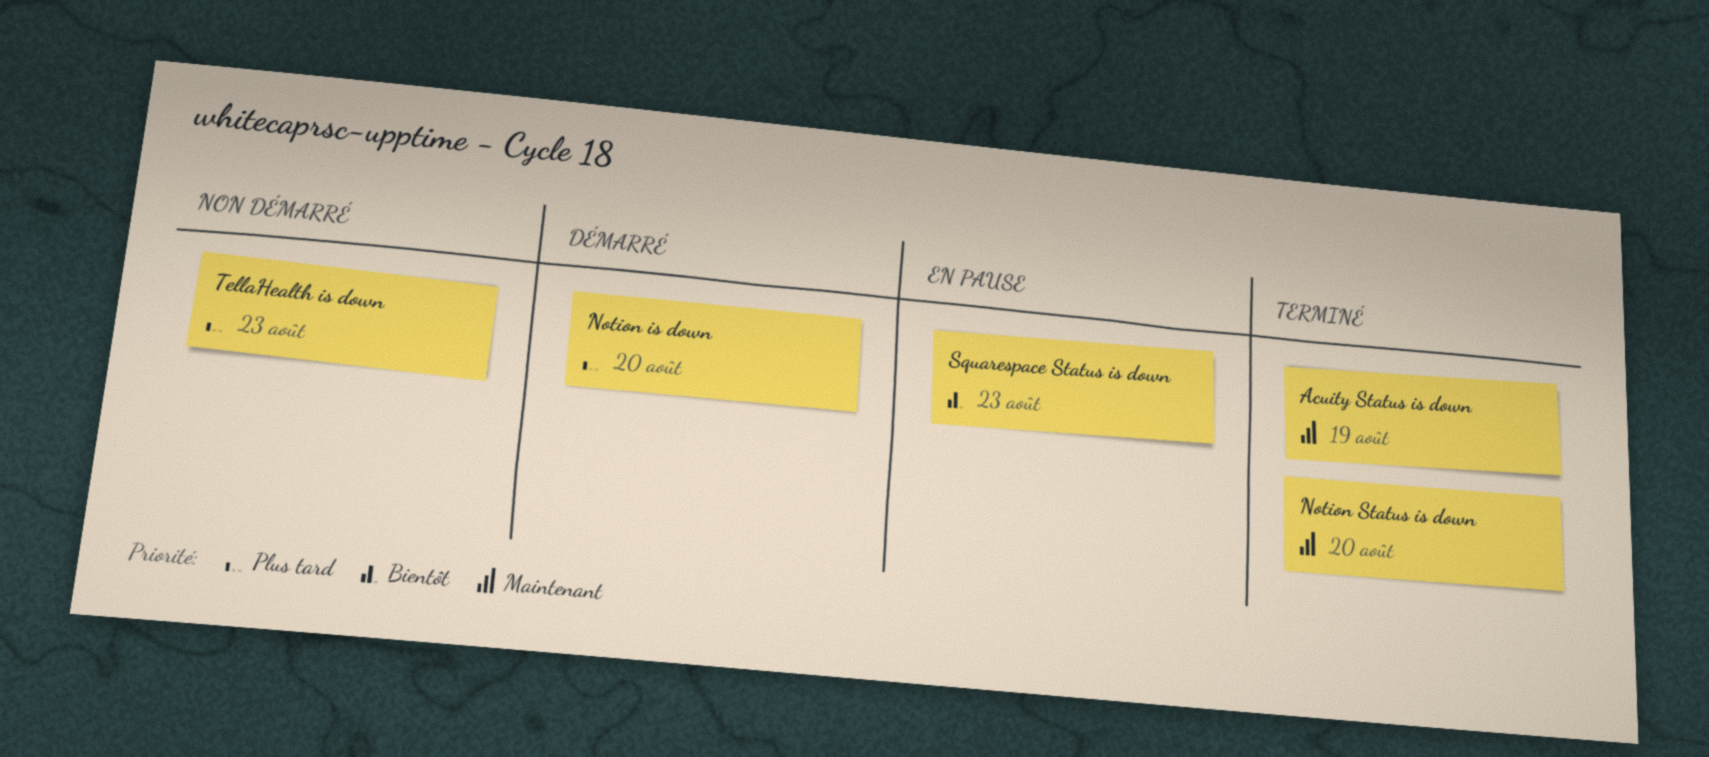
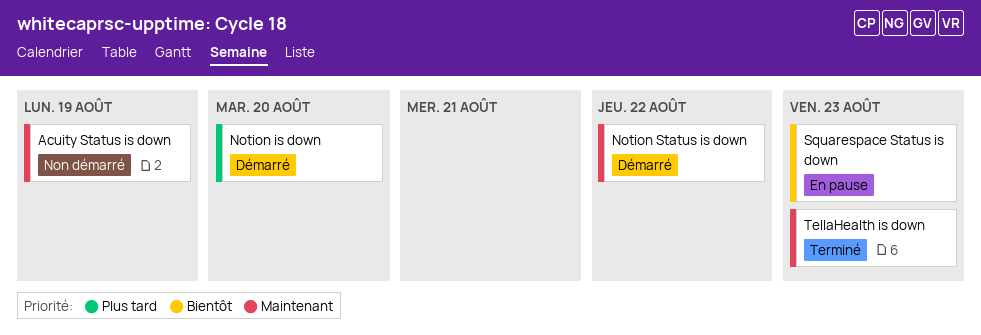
Acuity Status is down, status: Terminé -> Non démarré
Notion Status is down, status: Terminé -> Démarré
Notion Status is down, due: Aug 20 -> Aug 22
TellaHealth is down, status: Non démarré -> Terminé
TellaHealth is down, priority: Plus tard -> Maintenant

